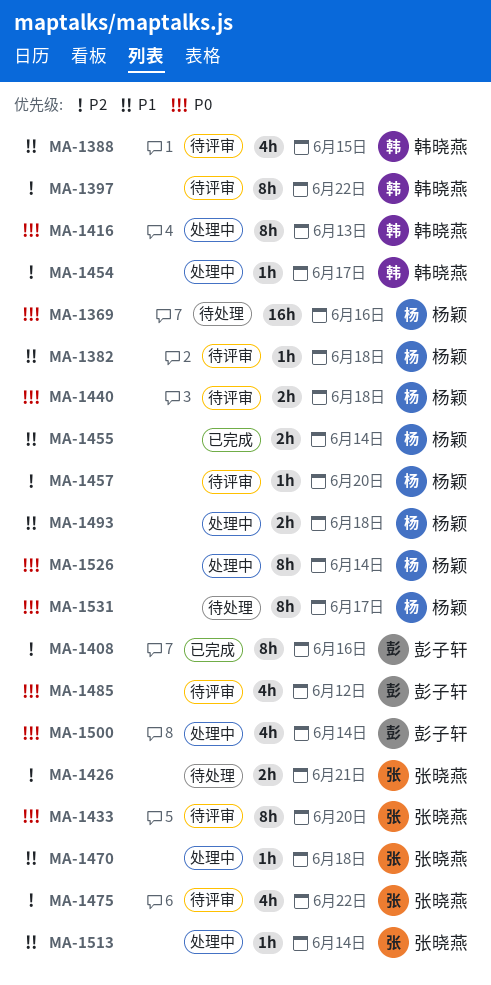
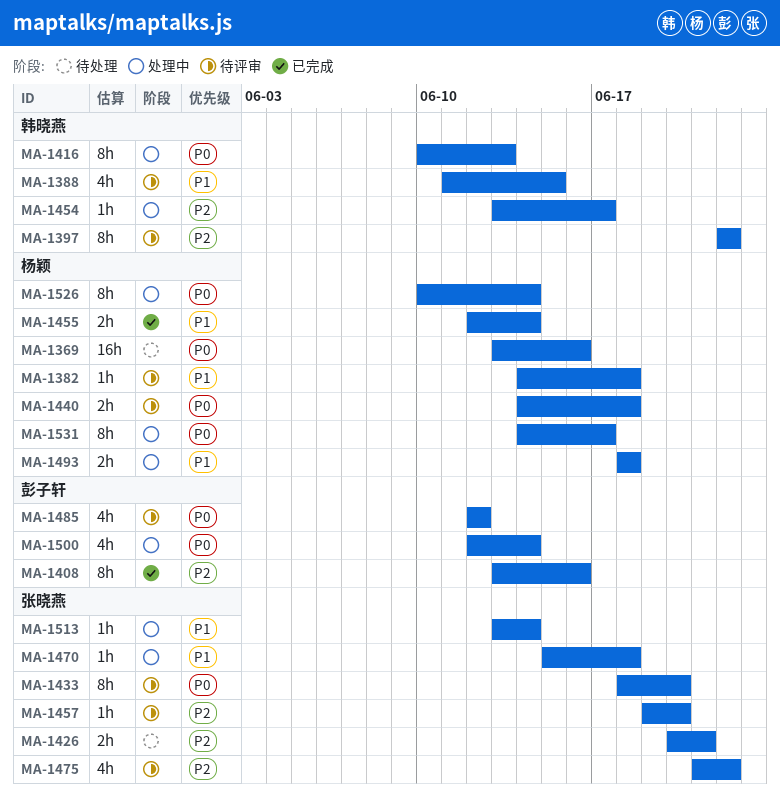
MA-1457, owner: 杨颖 -> 张晓燕
MA-1531, status: 待处理 -> 处理中

